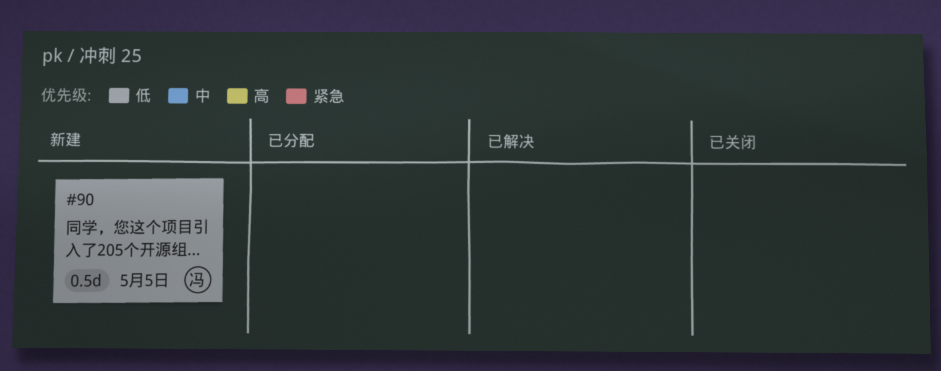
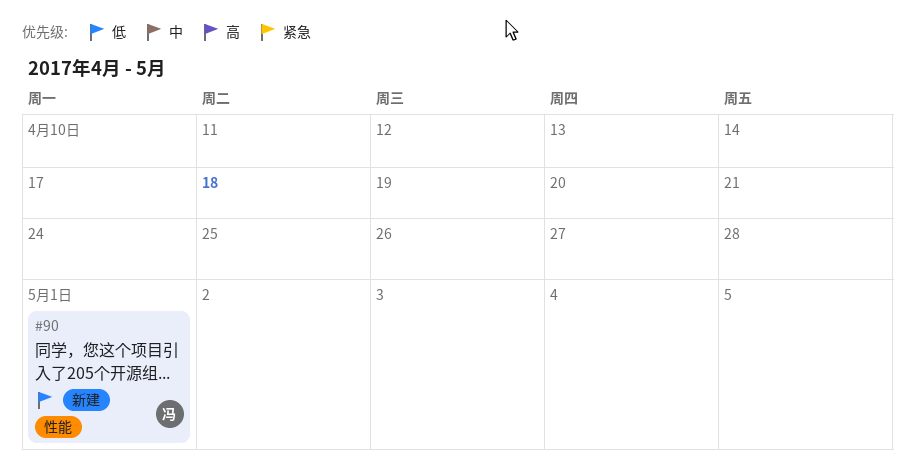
#90, due: May 5 -> May 1

